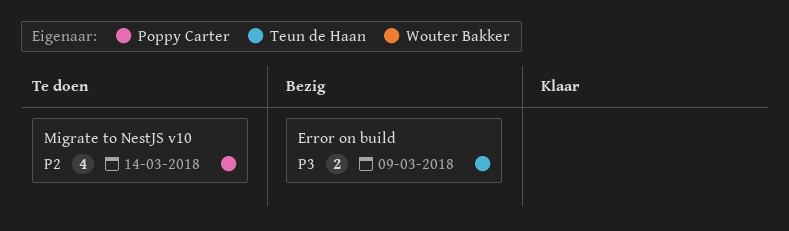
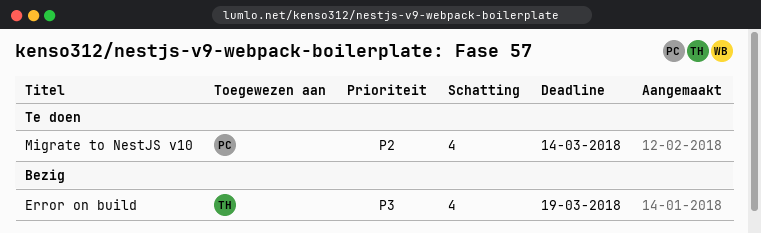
Error on build, estimate: 2 -> 4
Error on build, due: Mar 9 -> Mar 19

